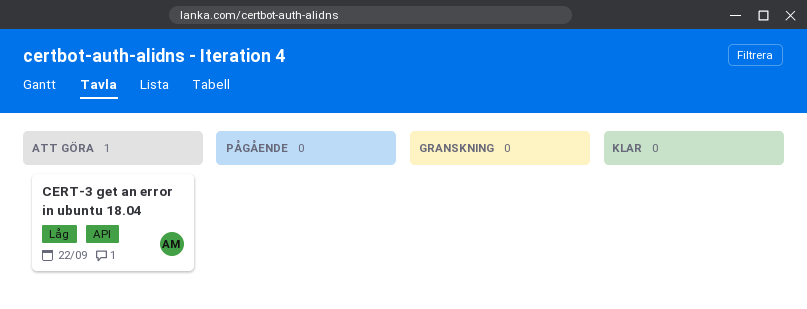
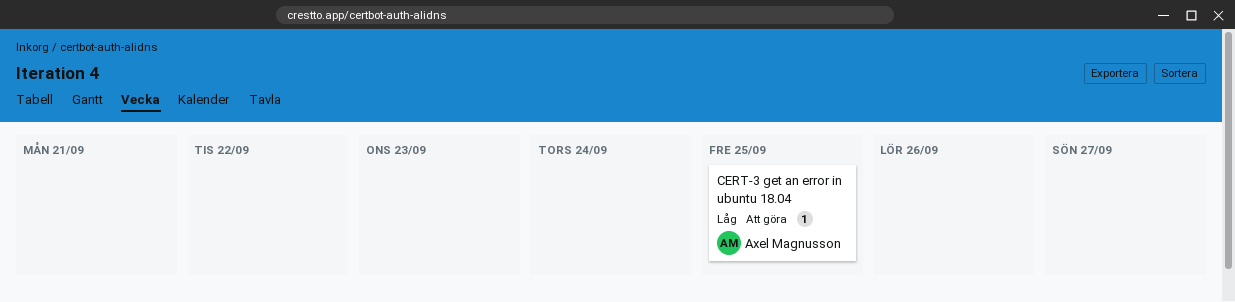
CERT-3, due: Sep 22 -> Sep 25

